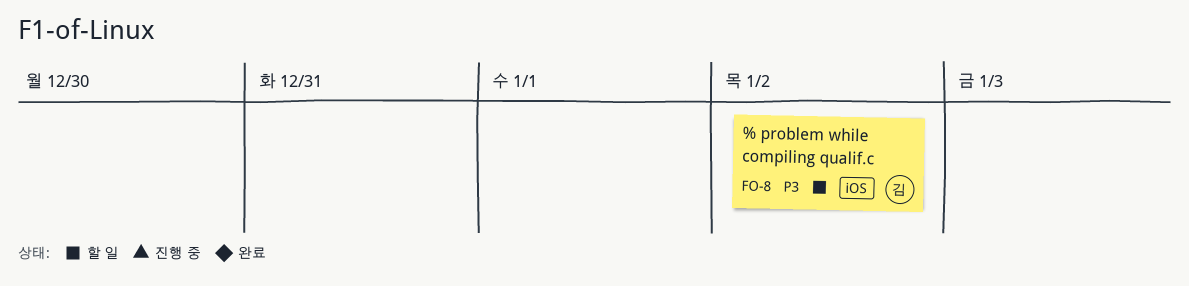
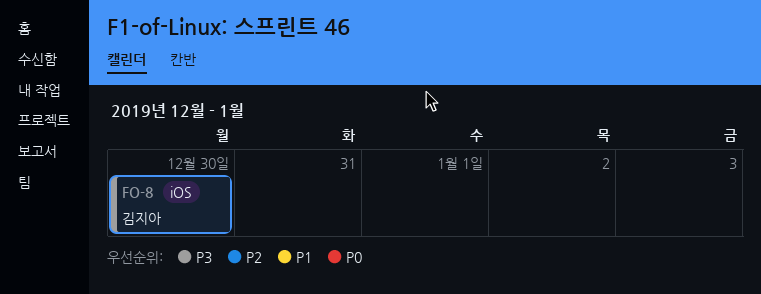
FO-8, due: Jan 2 -> Dec 30

